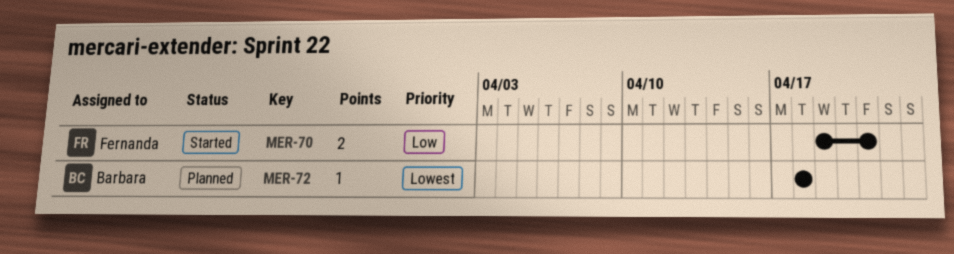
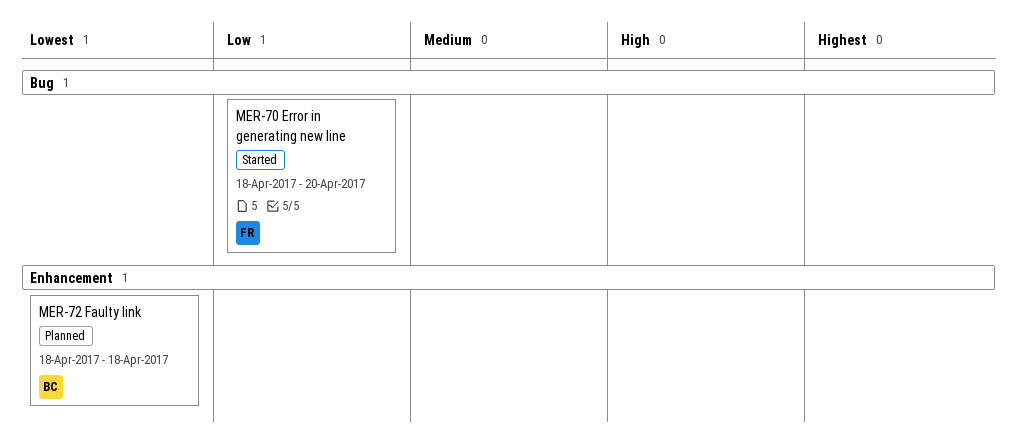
MER-70, start: Apr 19 -> Apr 18
MER-70, due: Apr 21 -> Apr 20

